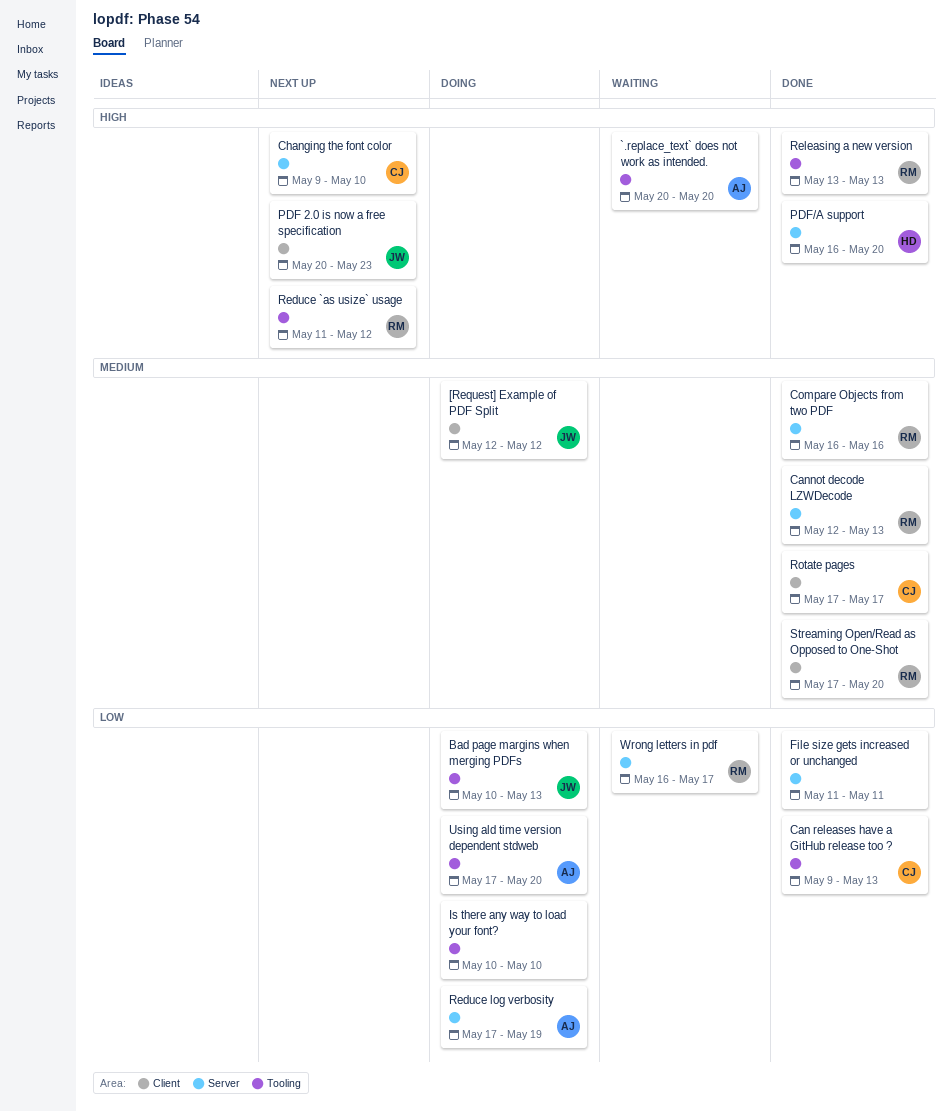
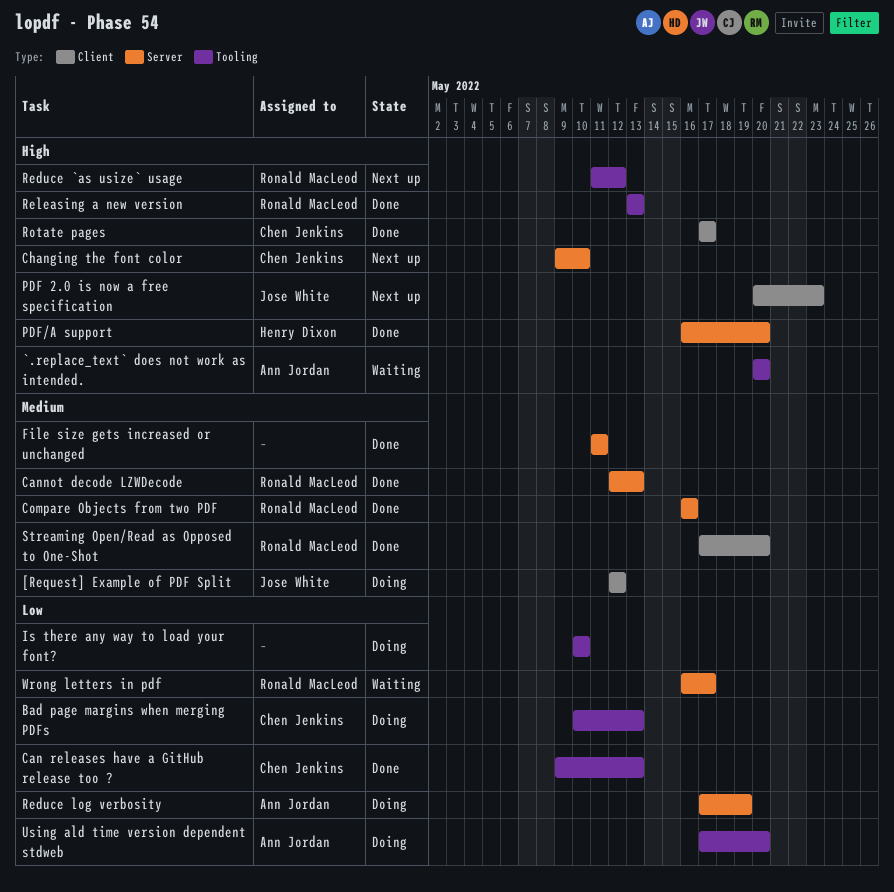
Bad page margins when merging PDFs, owner: Jose White -> Chen Jenkins
File size gets increased or unchanged, priority: Low -> Medium
Rotate pages, priority: Medium -> High

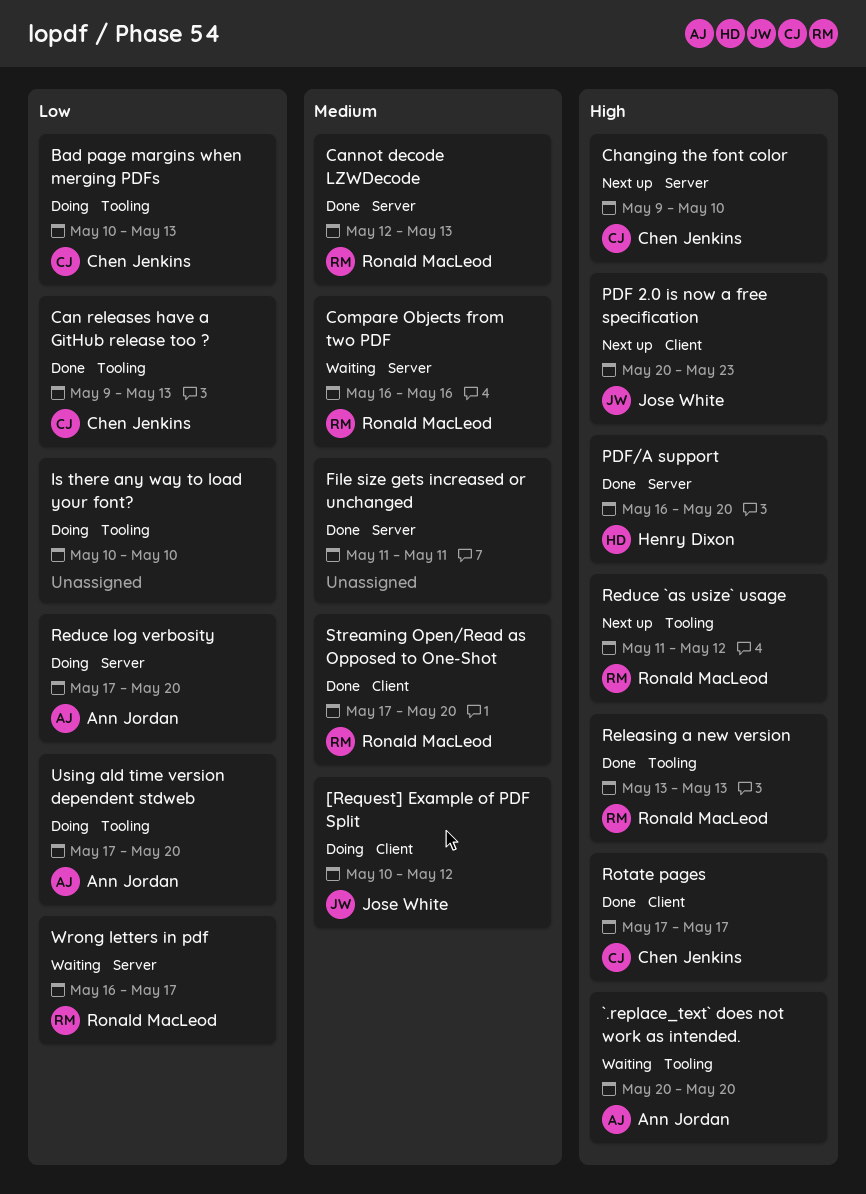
[Request] Example of PDF Split, start: May 12 -> May 10
Compare Objects from two PDF, status: Done -> Waiting
Reduce log verbosity, due: May 19 -> May 20

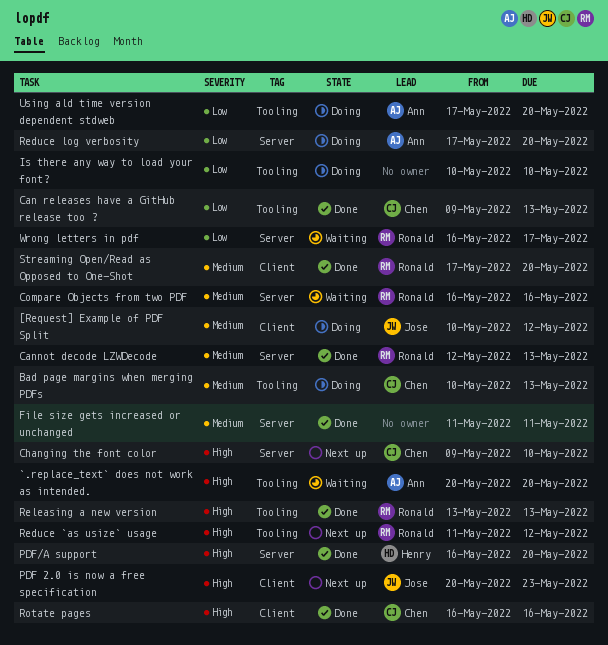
Bad page margins when merging PDFs, priority: Low -> Medium
Rotate pages, start: May 17 -> May 16
Rotate pages, due: May 17 -> May 16

